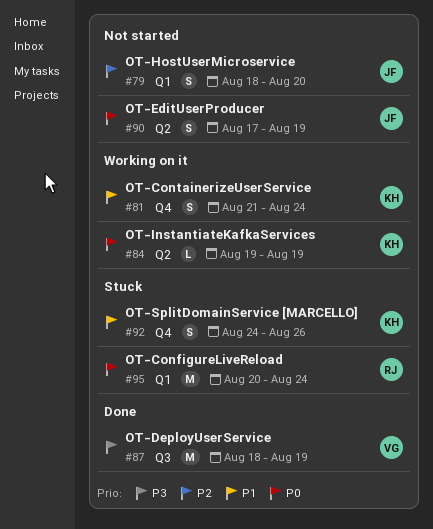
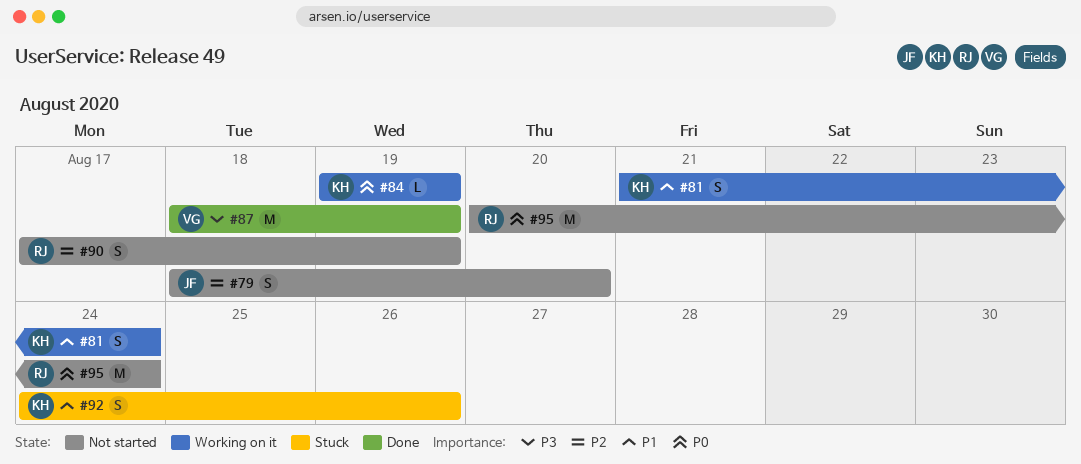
#90, owner: JF -> RJ
#90, priority: P0 -> P2
#95, status: Stuck -> Not started

